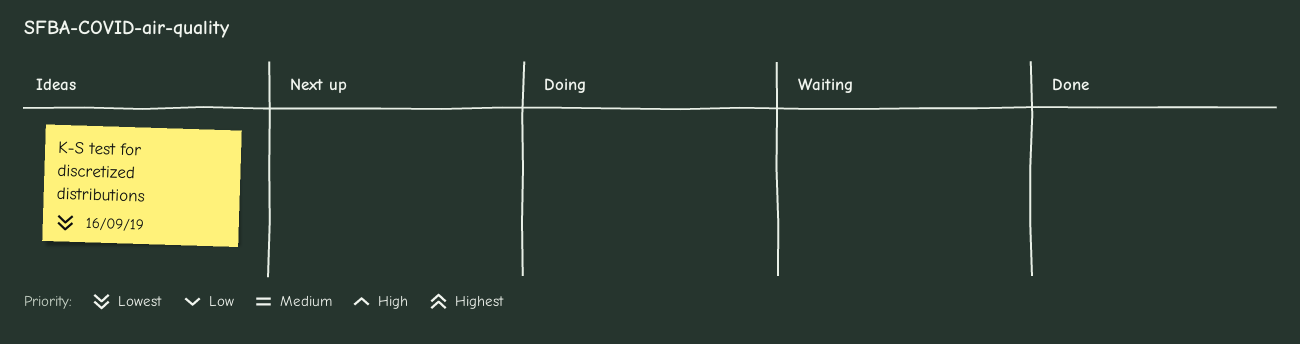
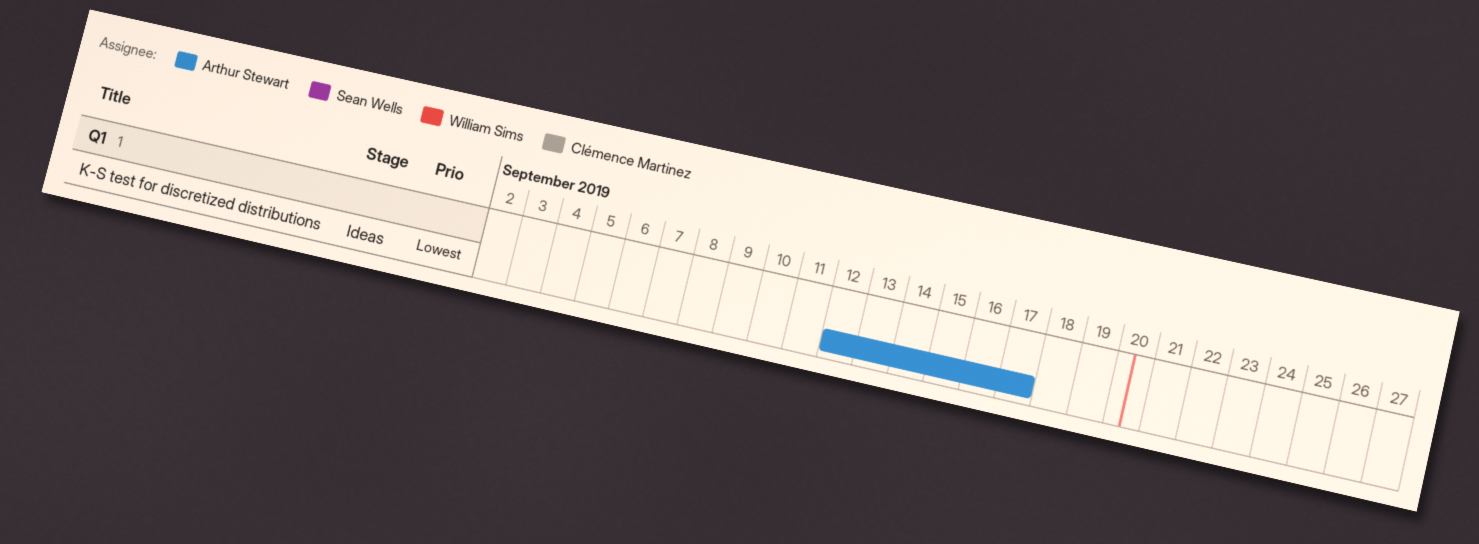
K-S test for discretized distributions, due: Sep 16 -> Sep 17

